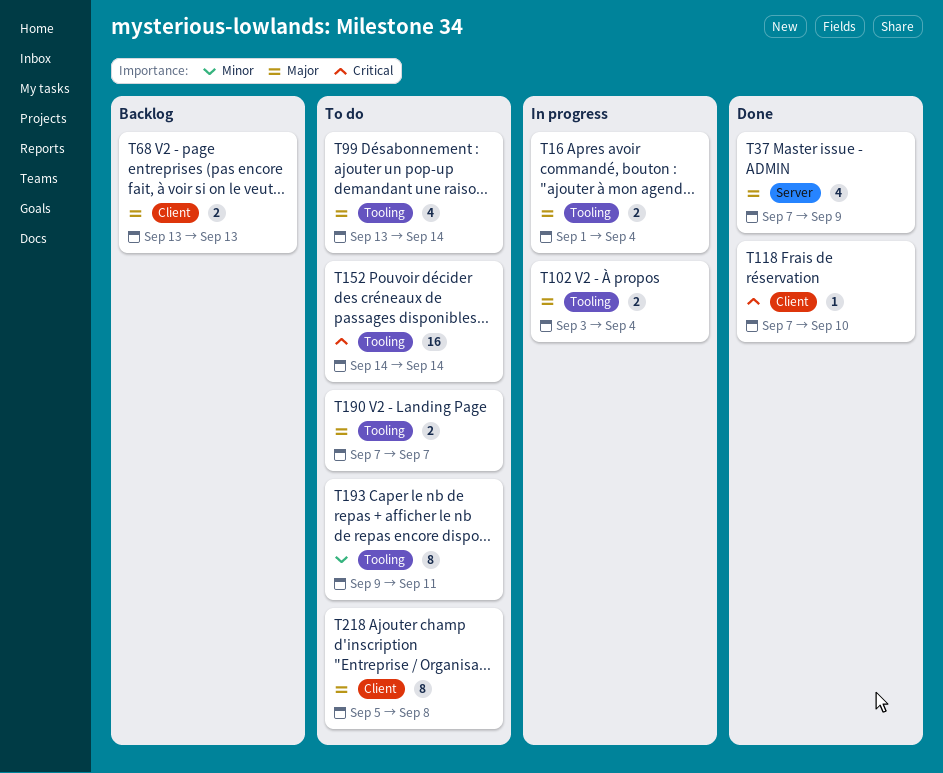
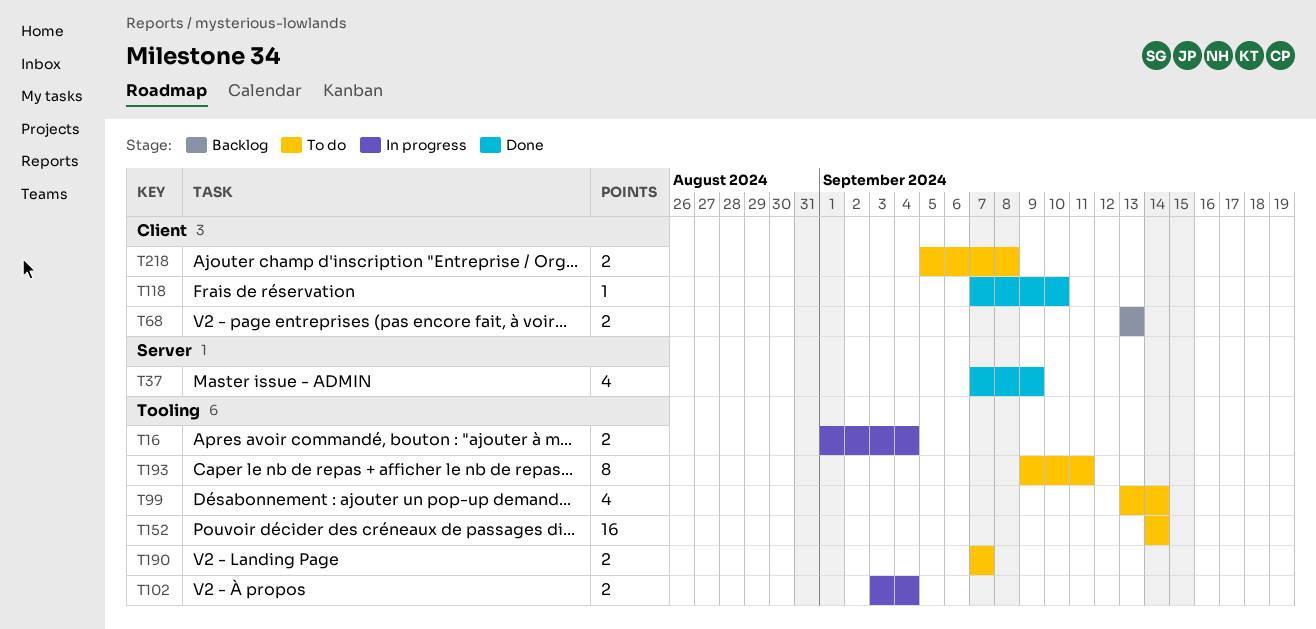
T218, estimate: 8 -> 2

